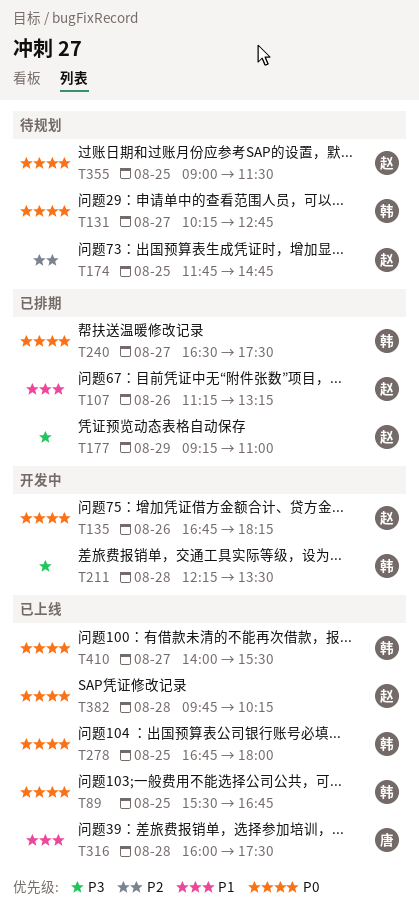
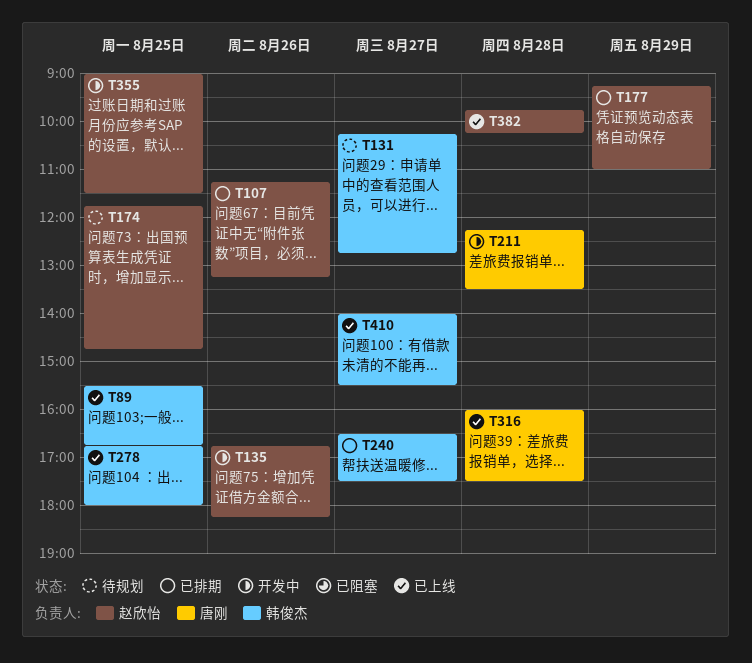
T211, owner: 韩俊杰 -> 唐刚
T355, status: 待规划 -> 开发中

